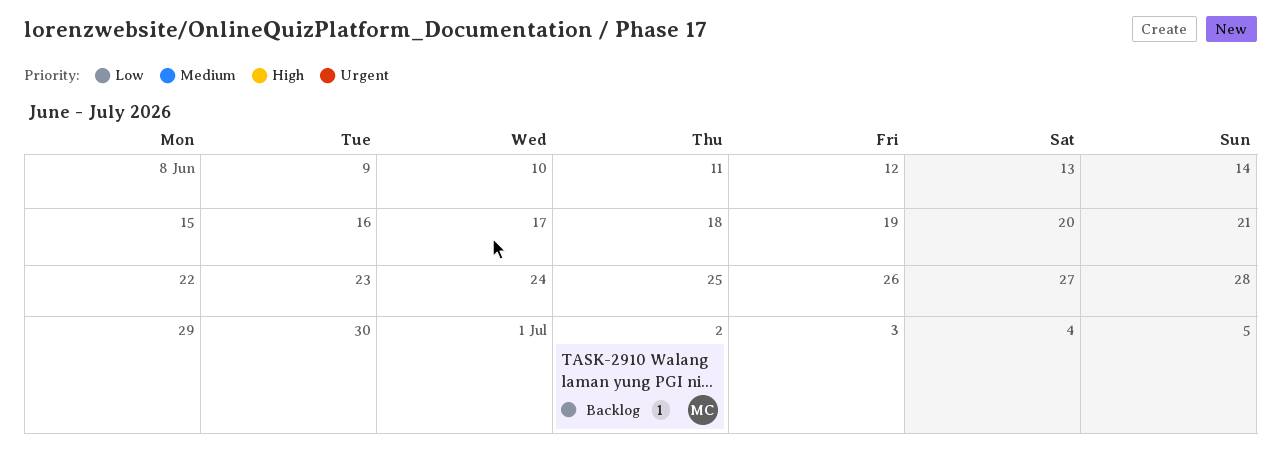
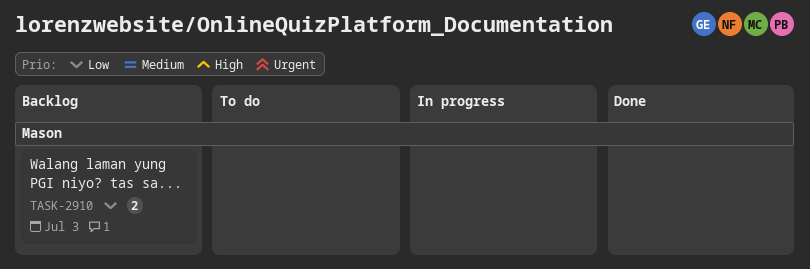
TASK-2910, estimate: 1 -> 2
TASK-2910, due: Jul 2 -> Jul 3

